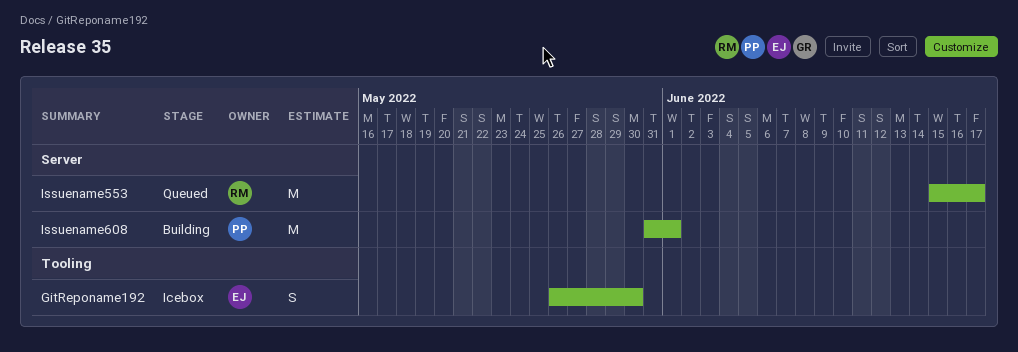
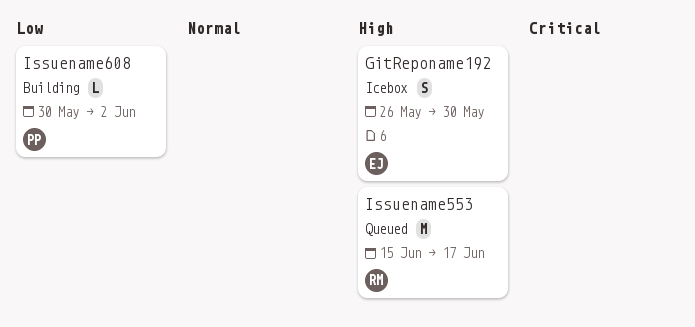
Issuename608, estimate: M -> L
Issuename608, start: May 31 -> May 30
Issuename608, due: Jun 1 -> Jun 2

